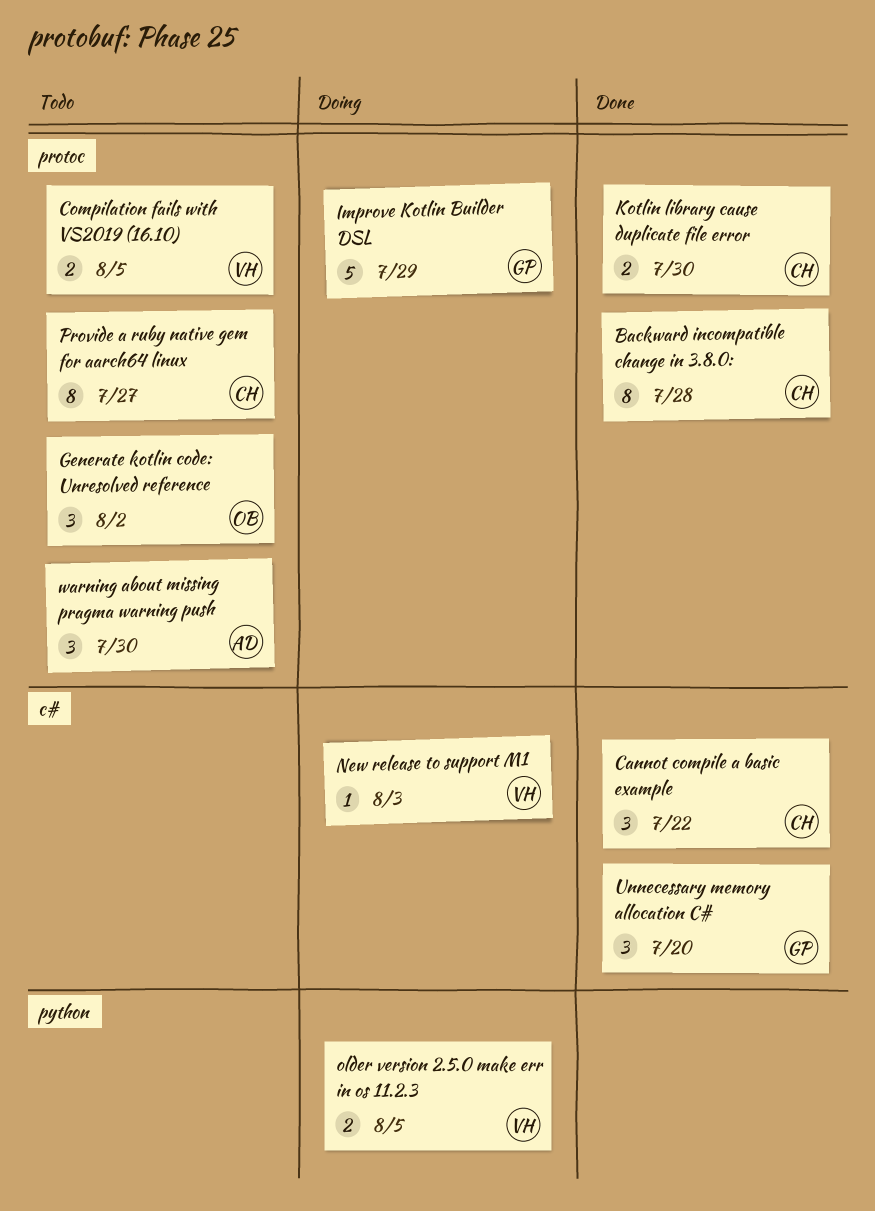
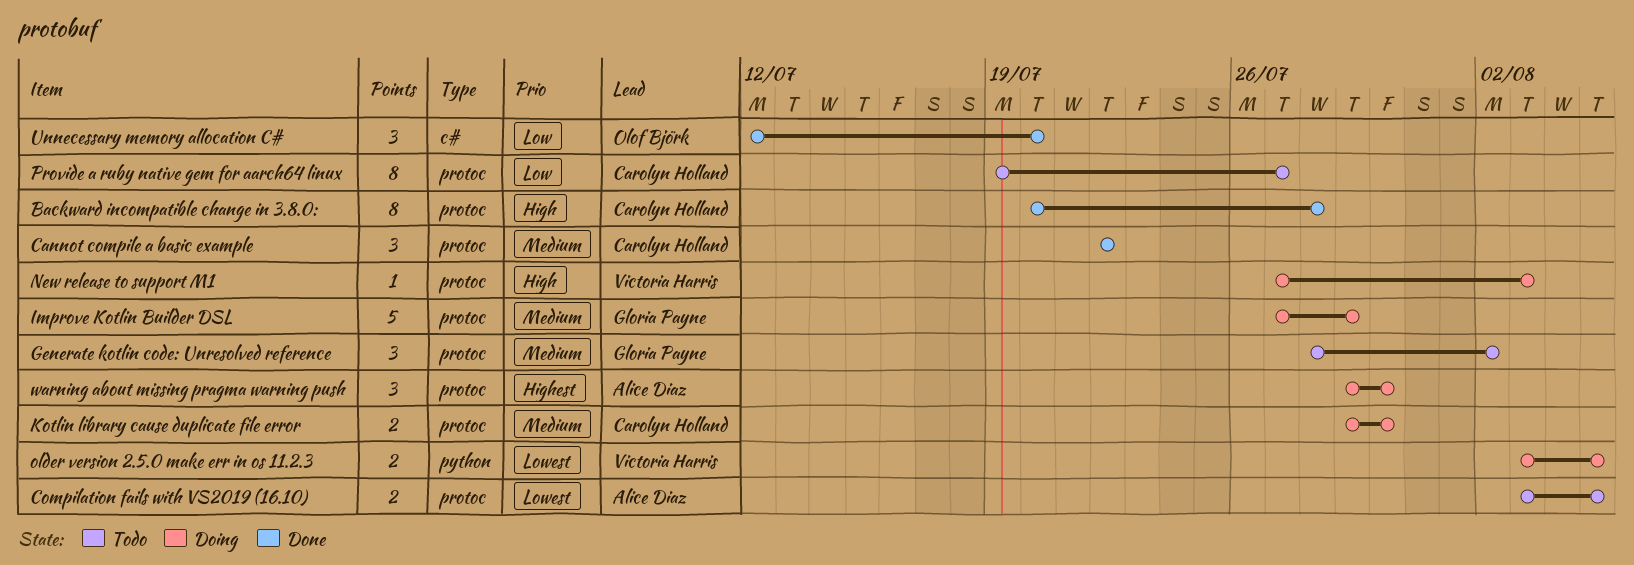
Cannot compile a basic example, label: c# -> protoc
Compilation fails with VS2019 (16.10), owner: Victoria Harris -> Alice Diaz
Generate kotlin code: Unresolved reference, owner: Olof Björk -> Gloria Payne
Kotlin library cause duplicate file error, status: Done -> Doing
New release to support M1, label: c# -> protoc
Unnecessary memory allocation C#, owner: Gloria Payne -> Olof Björk
warning about missing pragma warning push, status: Todo -> Doing

